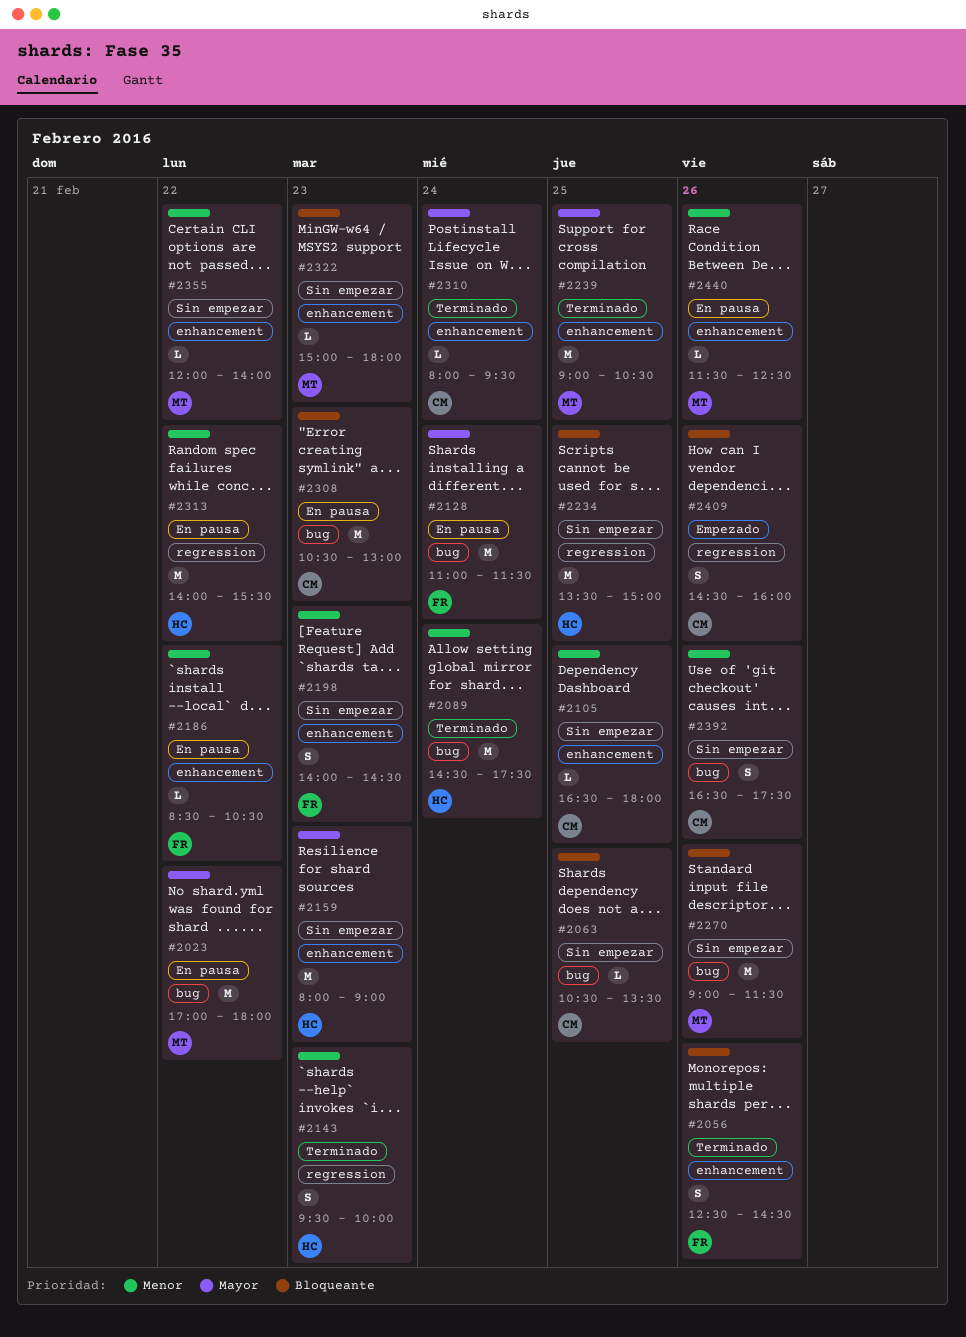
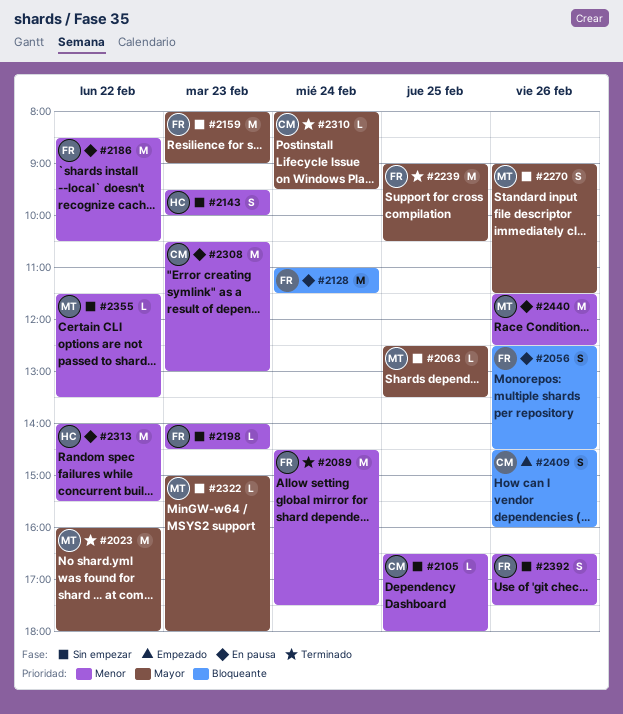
#2023, status: En pausa -> Terminado
#2023, begins: 17:00 -> 16:00
#2056, status: Terminado -> En pausa
#2063, owner: CM -> MT
#2063, priority: Bloqueante -> Mayor
#2063, begins: 10:30 -> 12:30
#2089, owner: HC -> FR
#2128, priority: Mayor -> Bloqueante
#2143, status: Terminado -> Sin empezar
#2159, owner: HC -> FR
#2186, estimate: L -> M
#2198, estimate: S -> L
#2234: present -> none
#2239, owner: MT -> FR
#2270, priority: Bloqueante -> Mayor
#2270, estimate: M -> S
#2308, priority: Bloqueante -> Menor
#2322, priority: Bloqueante -> Mayor
#2355, begins: 12:00 -> 11:30
#2355, ends: 14:00 -> 13:30
#2392, owner: CM -> FR
#2440, estimate: L -> M

